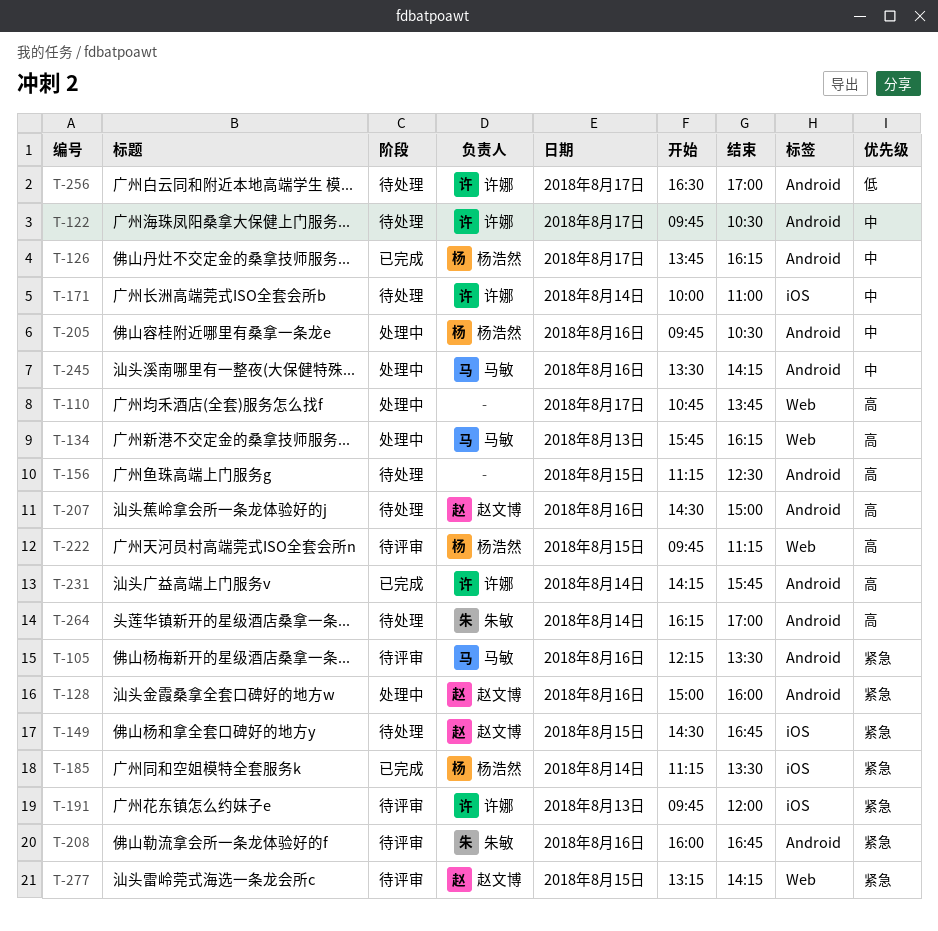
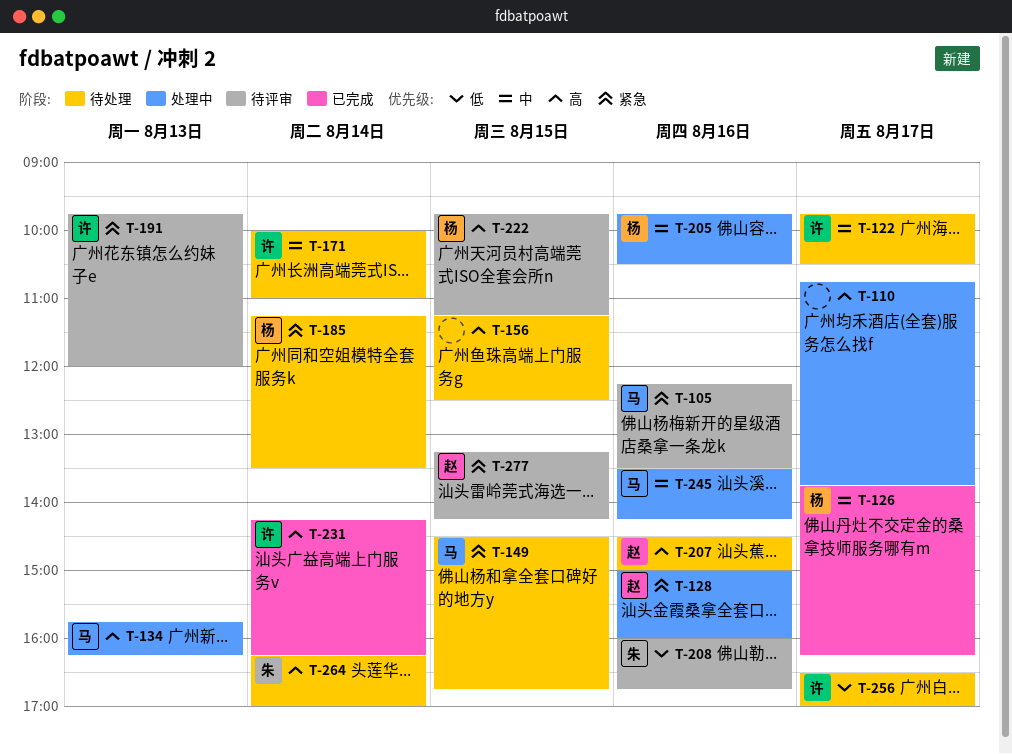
T-149, owner: 赵文博 -> 马敏
T-185, status: 已完成 -> 待处理
T-208, priority: 紧急 -> 低
T-231, ends: 15:45 -> 16:15

